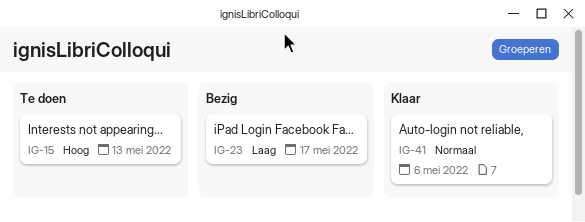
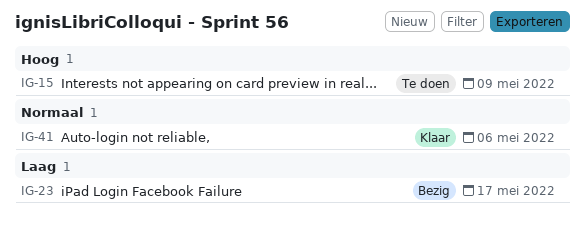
IG-15, due: May 13 -> May 9

